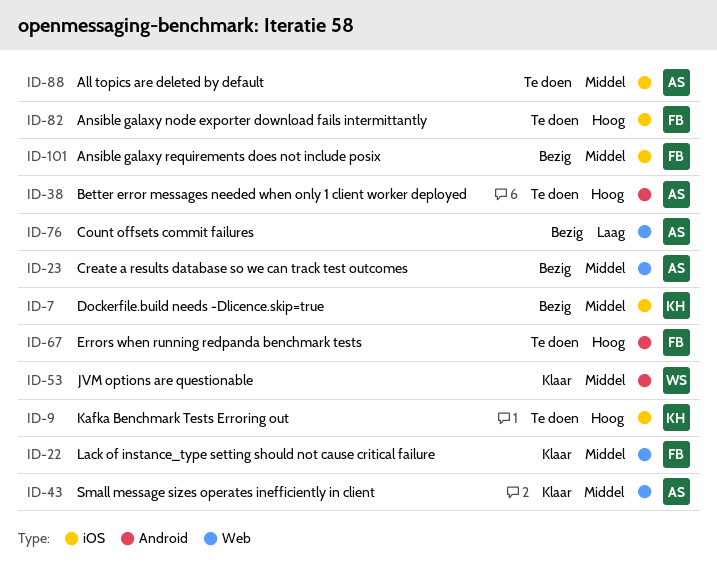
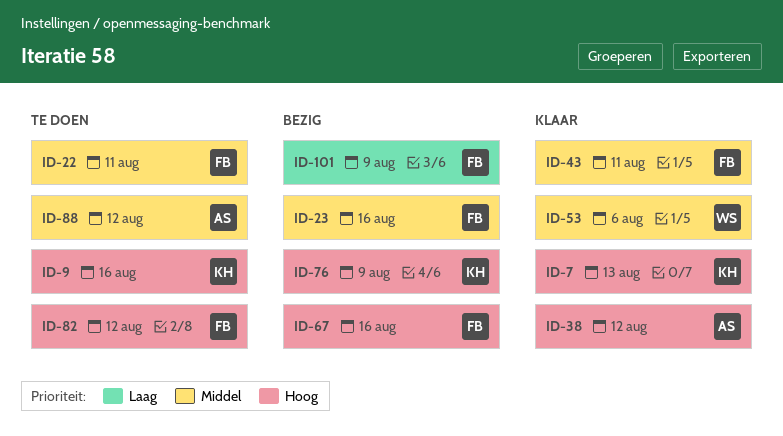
ID-7, status: Bezig -> Klaar
ID-7, priority: Middel -> Hoog
ID-22, status: Klaar -> Te doen
ID-23, owner: AS -> FB
ID-38, status: Te doen -> Klaar
ID-43, owner: AS -> FB
ID-67, status: Te doen -> Bezig
ID-76, owner: AS -> KH
ID-76, priority: Laag -> Hoog
ID-101, priority: Middel -> Laag

